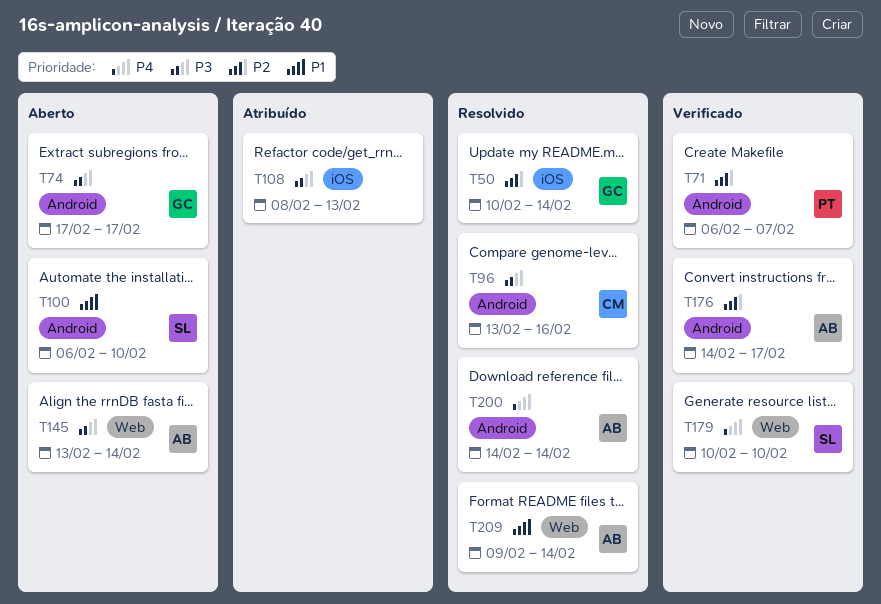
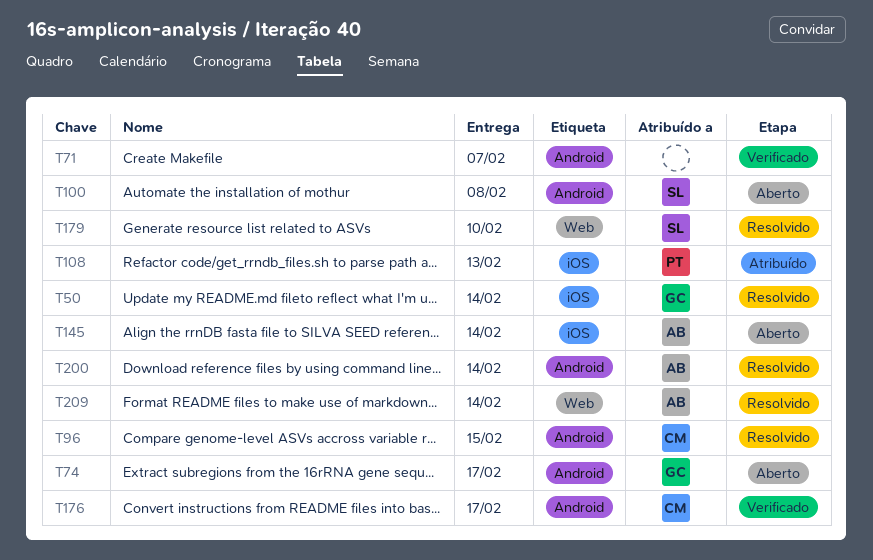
T71, owner: PT -> none
T96, due: Feb 16 -> Feb 15
T100, due: Feb 10 -> Feb 8
T108, owner: none -> PT
T145, label: Web -> iOS
T176, owner: AB -> CM
T179, status: Verificado -> Resolvido

